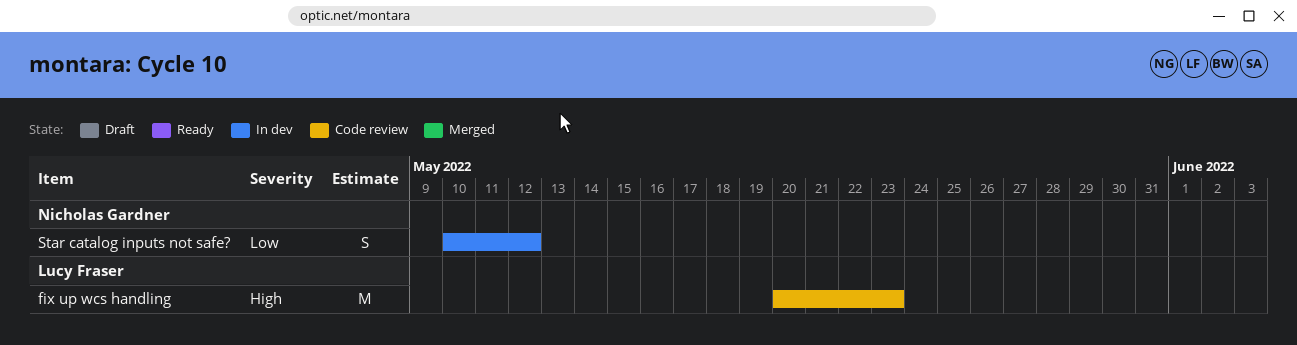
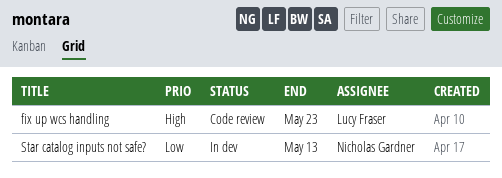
Star catalog inputs not safe?, due: May 12 -> May 13

